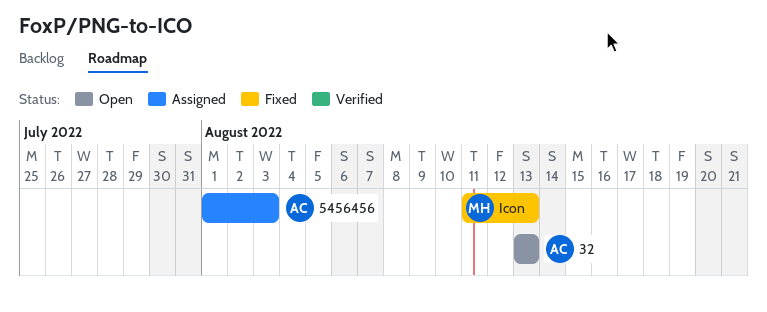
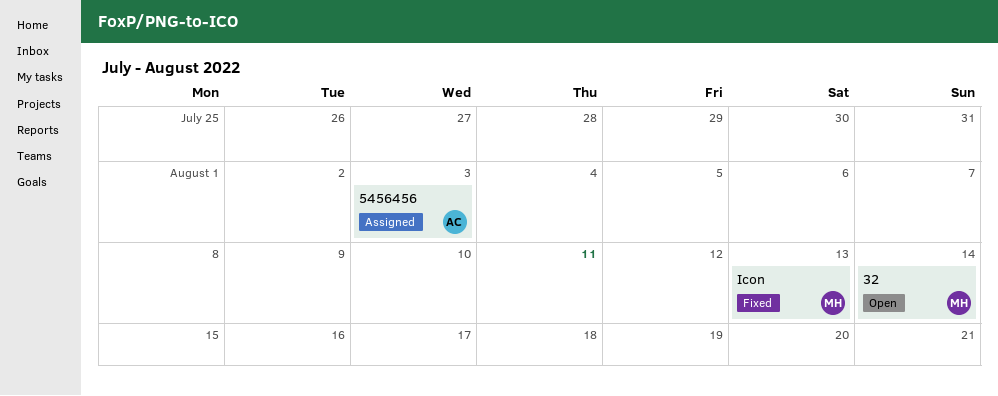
32, owner: AC -> MH
32, due: Aug 13 -> Aug 14

